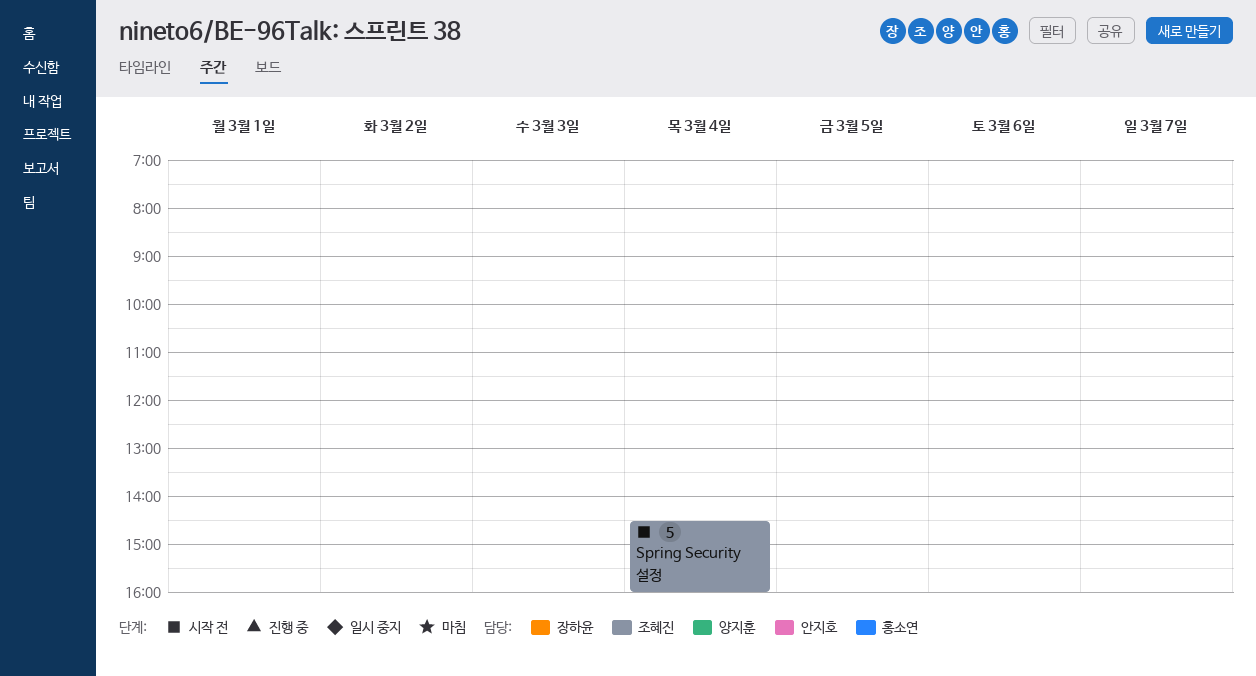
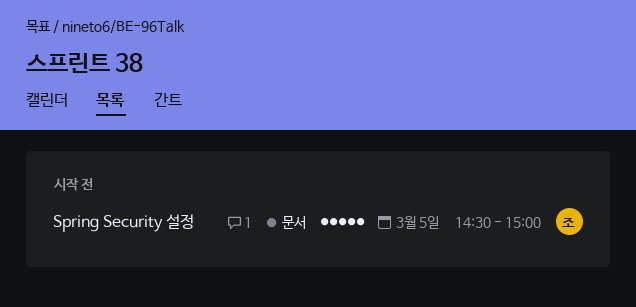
Spring Security 설정, day: Mar 4 -> Mar 5
Spring Security 설정, ends: 16:00 -> 15:00

